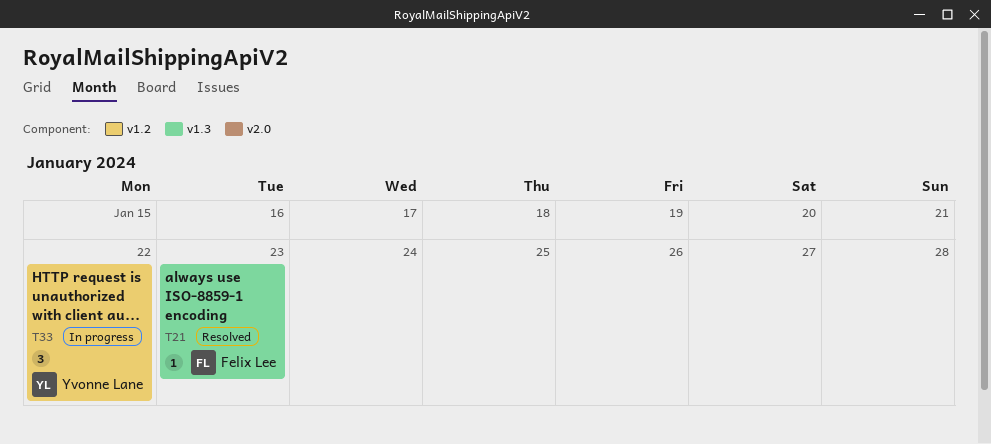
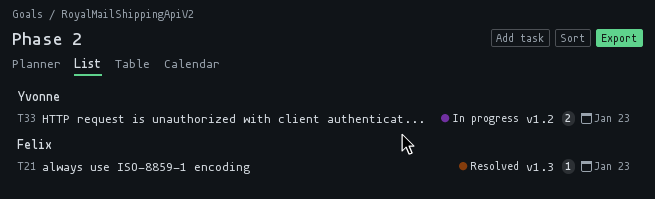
T33, estimate: 3 -> 2
T33, due: Jan 22 -> Jan 23

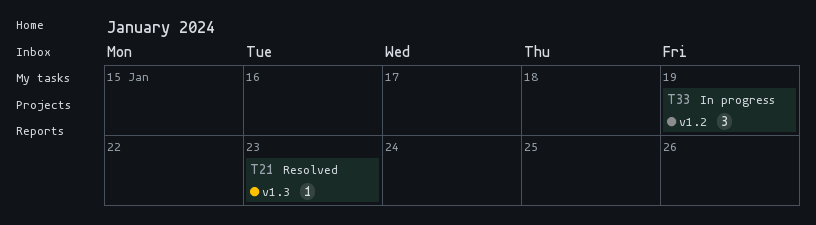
T33, estimate: 2 -> 3
T33, due: Jan 23 -> Jan 19

